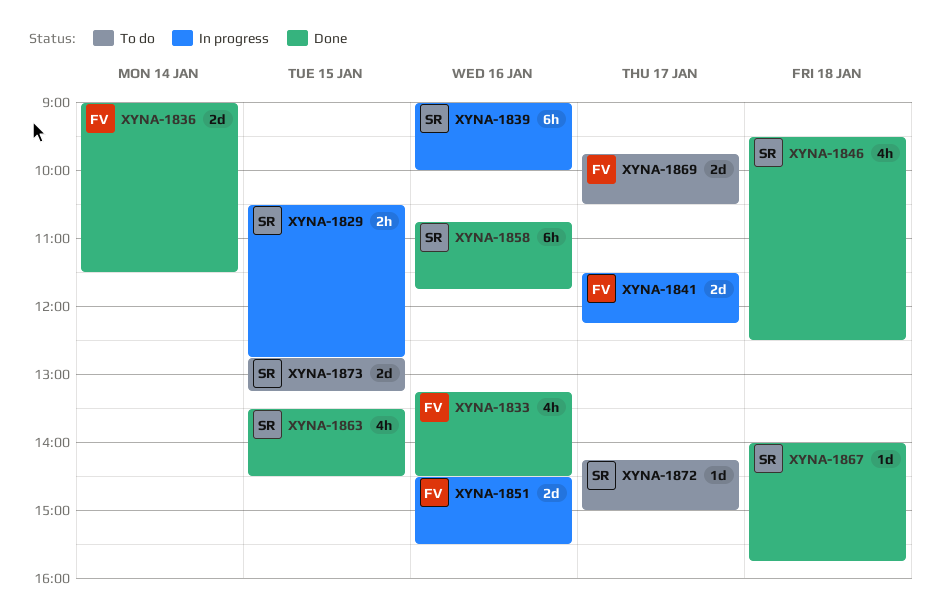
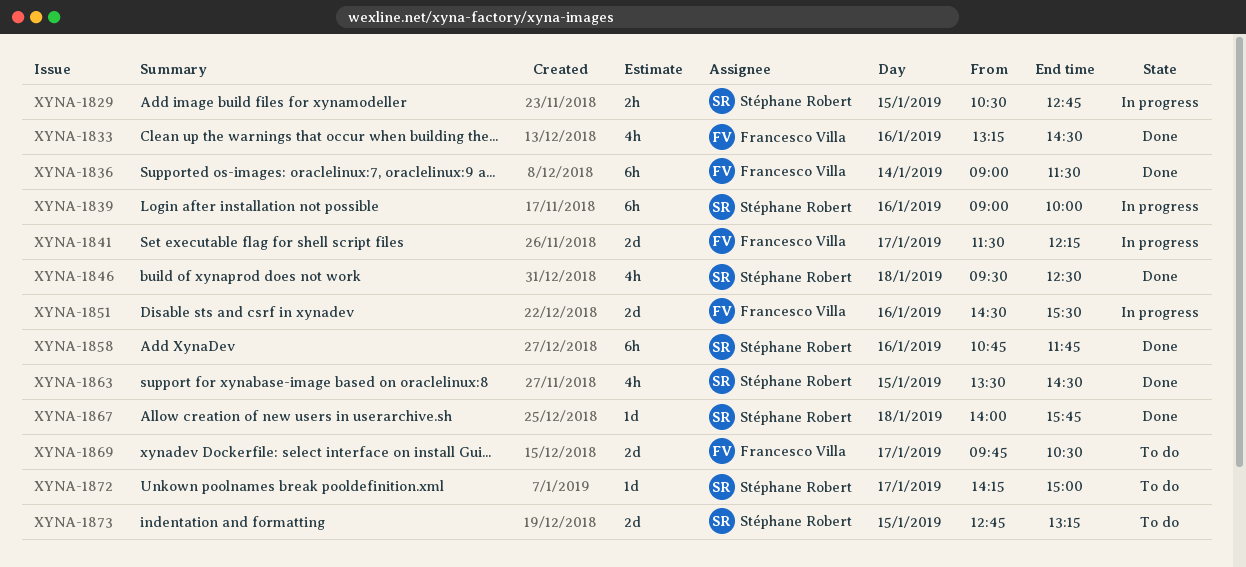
XYNA-1836, estimate: 2d -> 6h

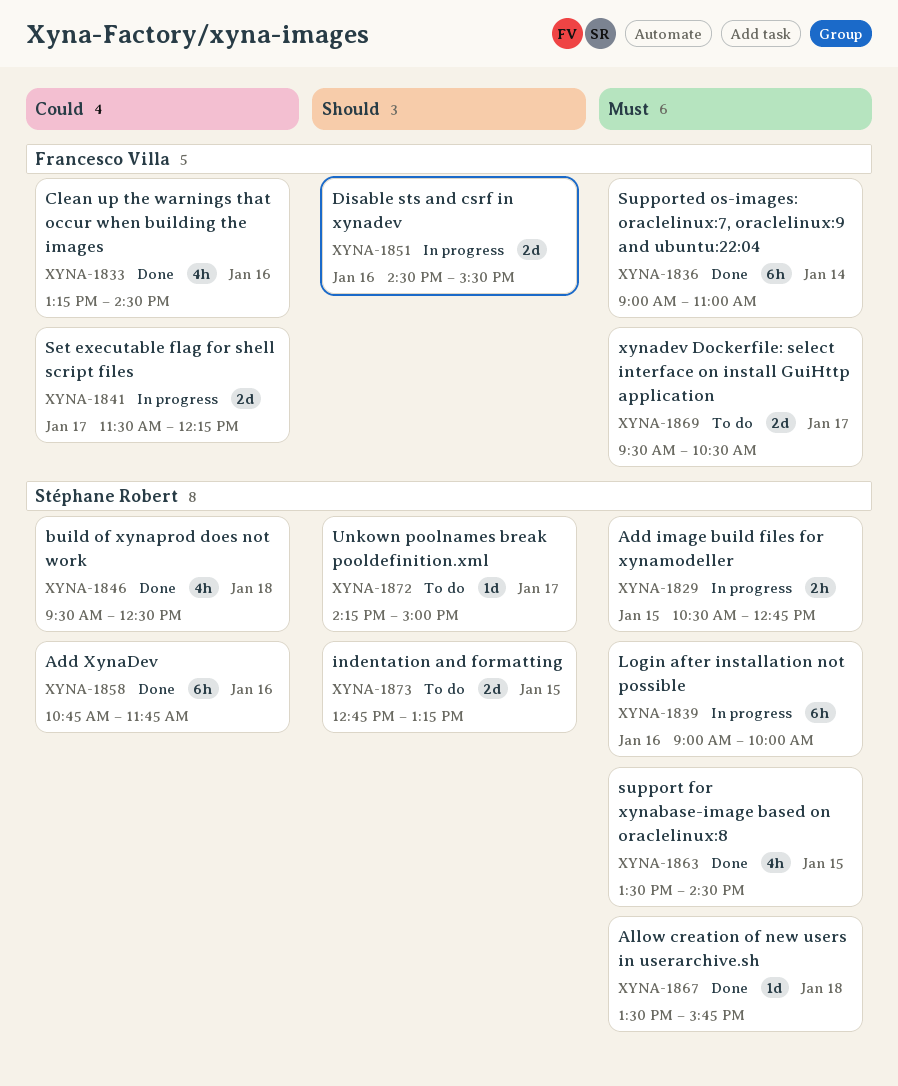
XYNA-1836, ends: 11:30 -> 11:00
XYNA-1867, begins: 14:00 -> 13:30
XYNA-1869, begins: 09:45 -> 09:30

